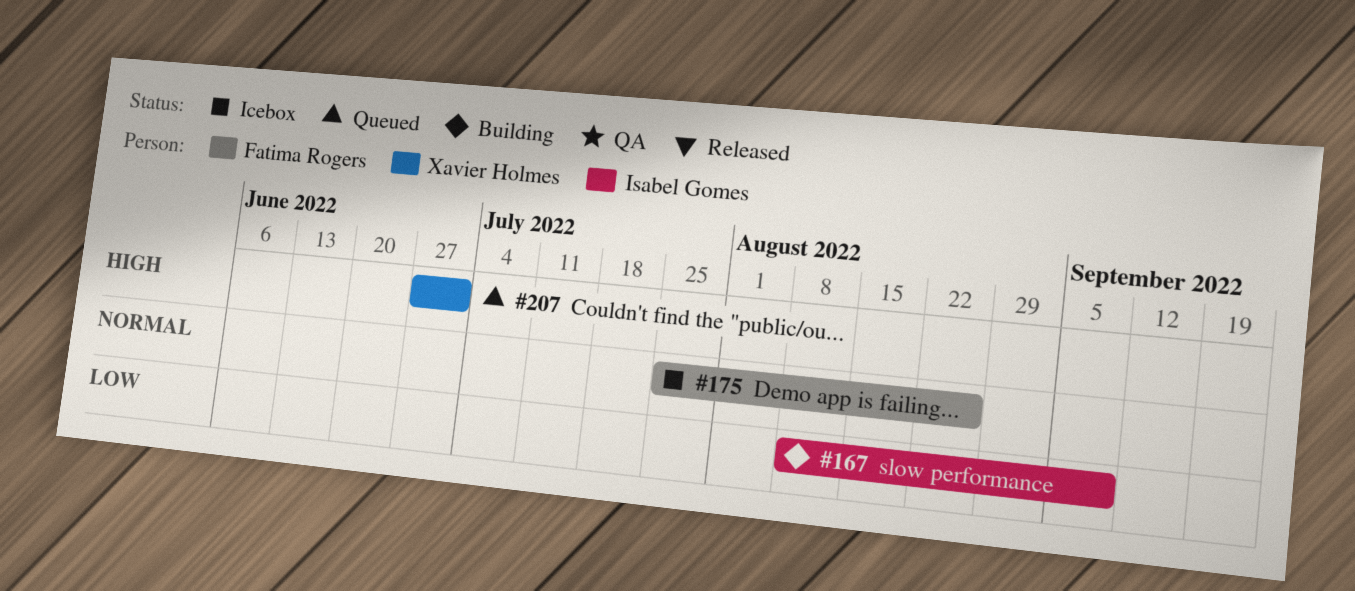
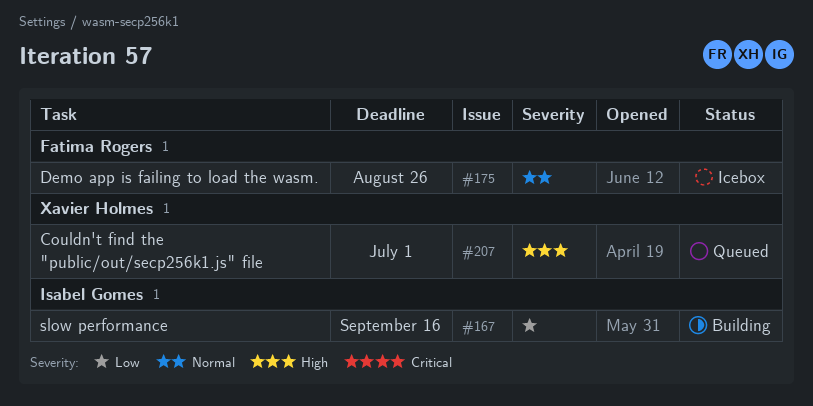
#167, due: Sep 9 -> Sep 16

